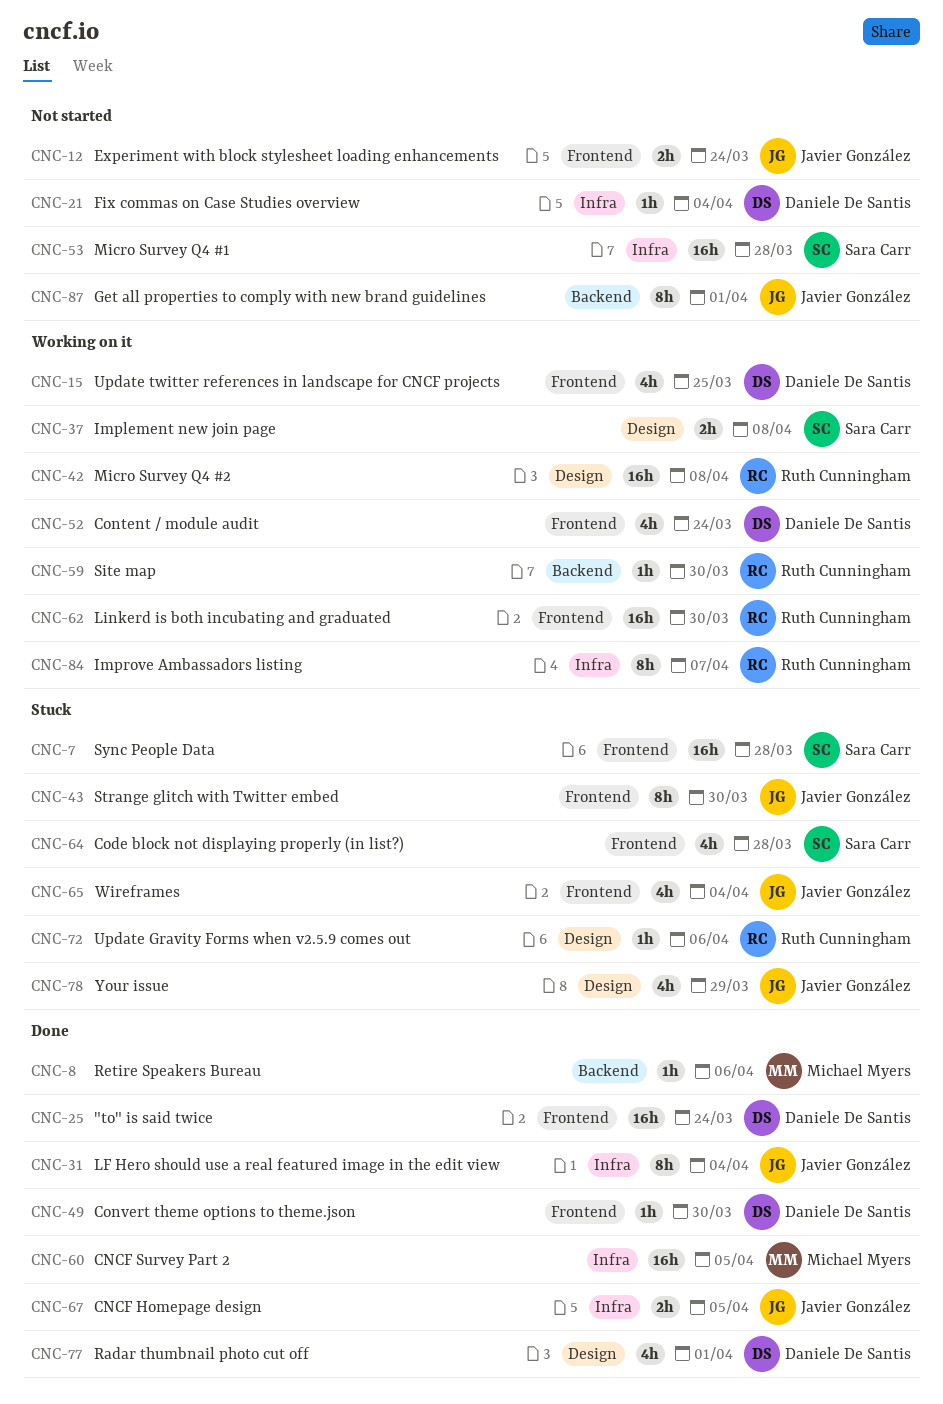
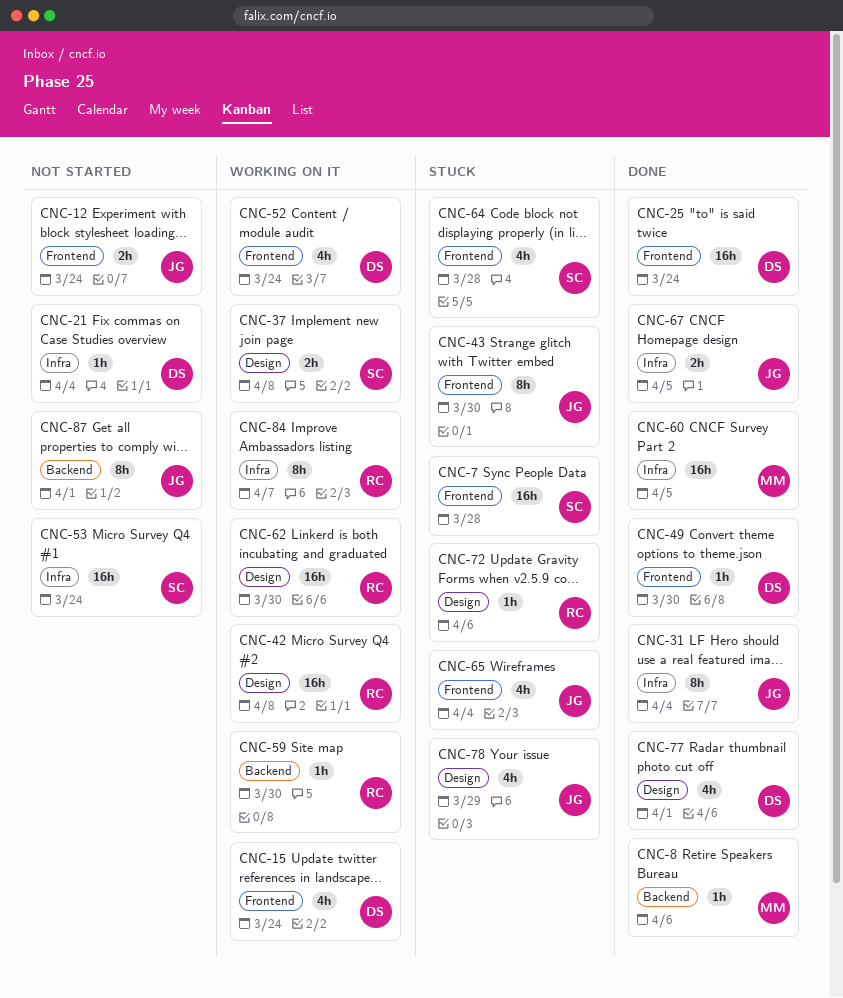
CNC-15, due: Mar 25 -> Mar 24
CNC-53, due: Mar 28 -> Mar 24
CNC-62, label: Frontend -> Design

